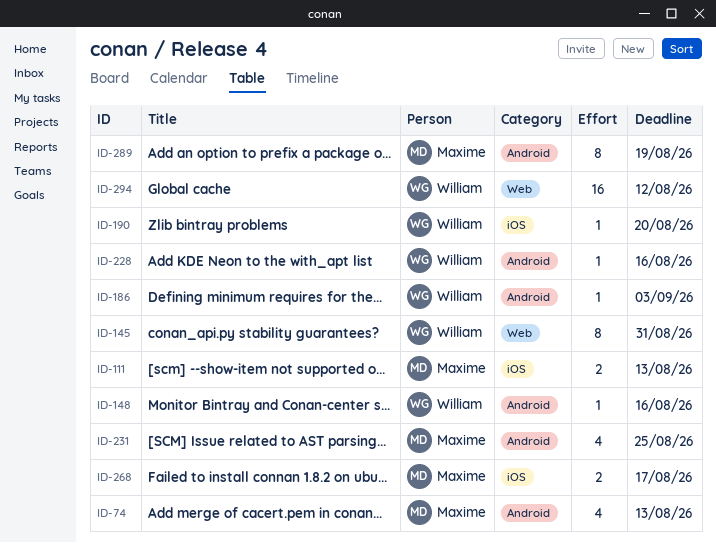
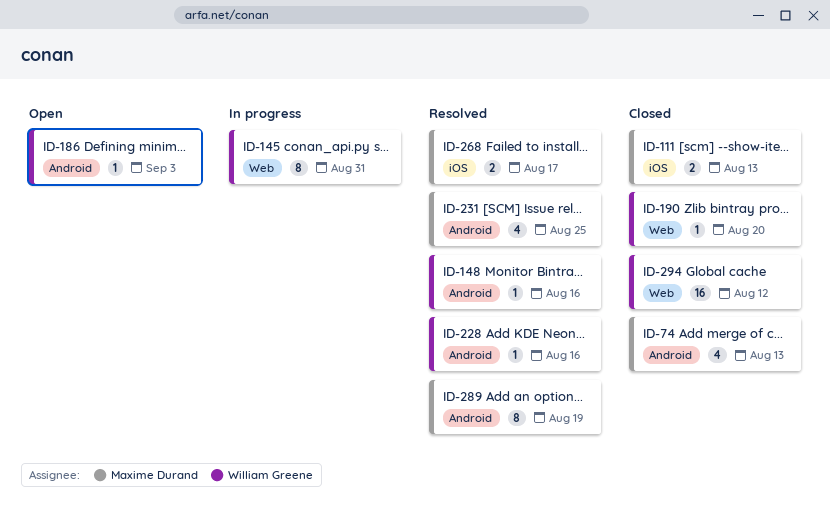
ID-190, label: iOS -> Web

